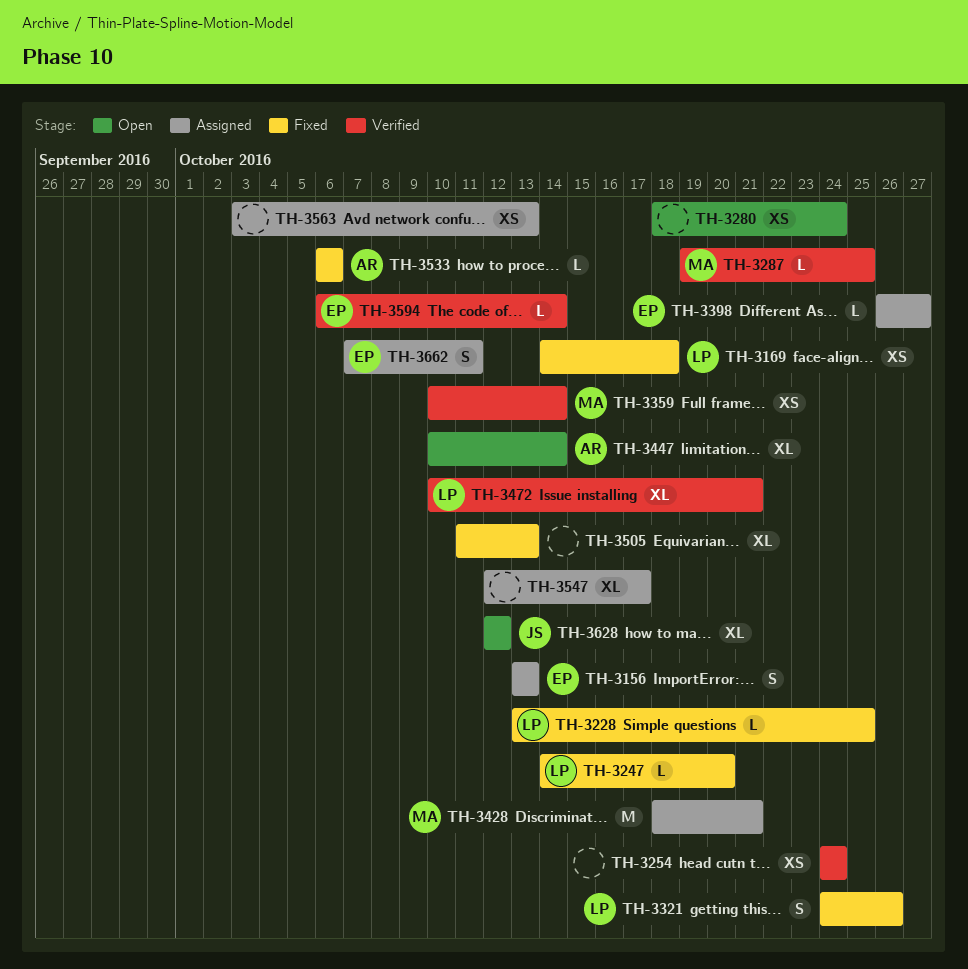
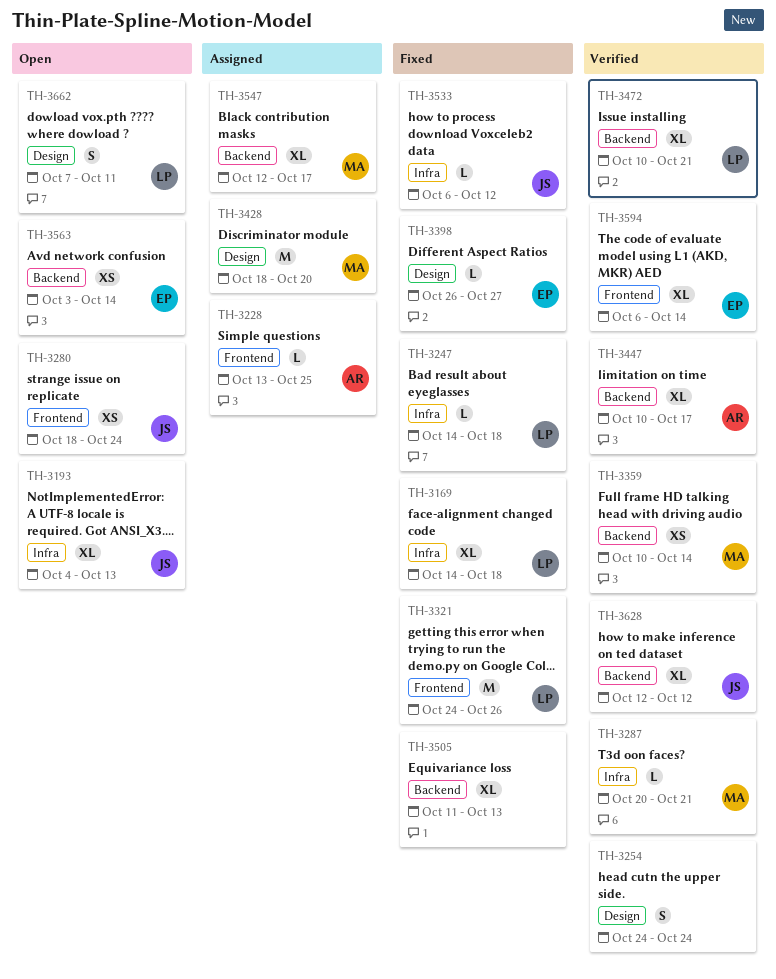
TH-3156: present -> none
TH-3169, estimate: XS -> XL
TH-3193: none -> present
TH-3228, status: Fixed -> Assigned
TH-3228, owner: LP -> AR
TH-3247, due: Oct 20 -> Oct 18
TH-3254, estimate: XS -> S
TH-3280, owner: none -> JS
TH-3287, start: Oct 19 -> Oct 20
TH-3287, due: Oct 25 -> Oct 21
TH-3321, estimate: S -> M
TH-3398, status: Assigned -> Fixed
TH-3428, due: Oct 21 -> Oct 20
TH-3447, status: Open -> Verified
TH-3447, due: Oct 14 -> Oct 17
TH-3533, owner: AR -> JS
TH-3533, due: Oct 6 -> Oct 12
TH-3547, owner: none -> MA
TH-3563, status: Assigned -> Open
TH-3563, owner: none -> EP
TH-3563, due: Oct 13 -> Oct 14
TH-3594, estimate: L -> XL
TH-3628, status: Open -> Verified
TH-3662, status: Assigned -> Open
TH-3662, owner: EP -> LP

